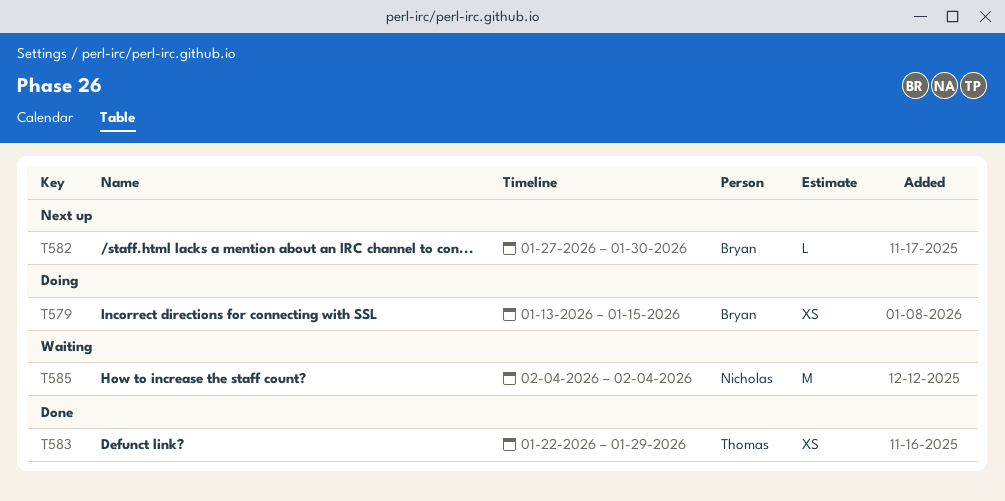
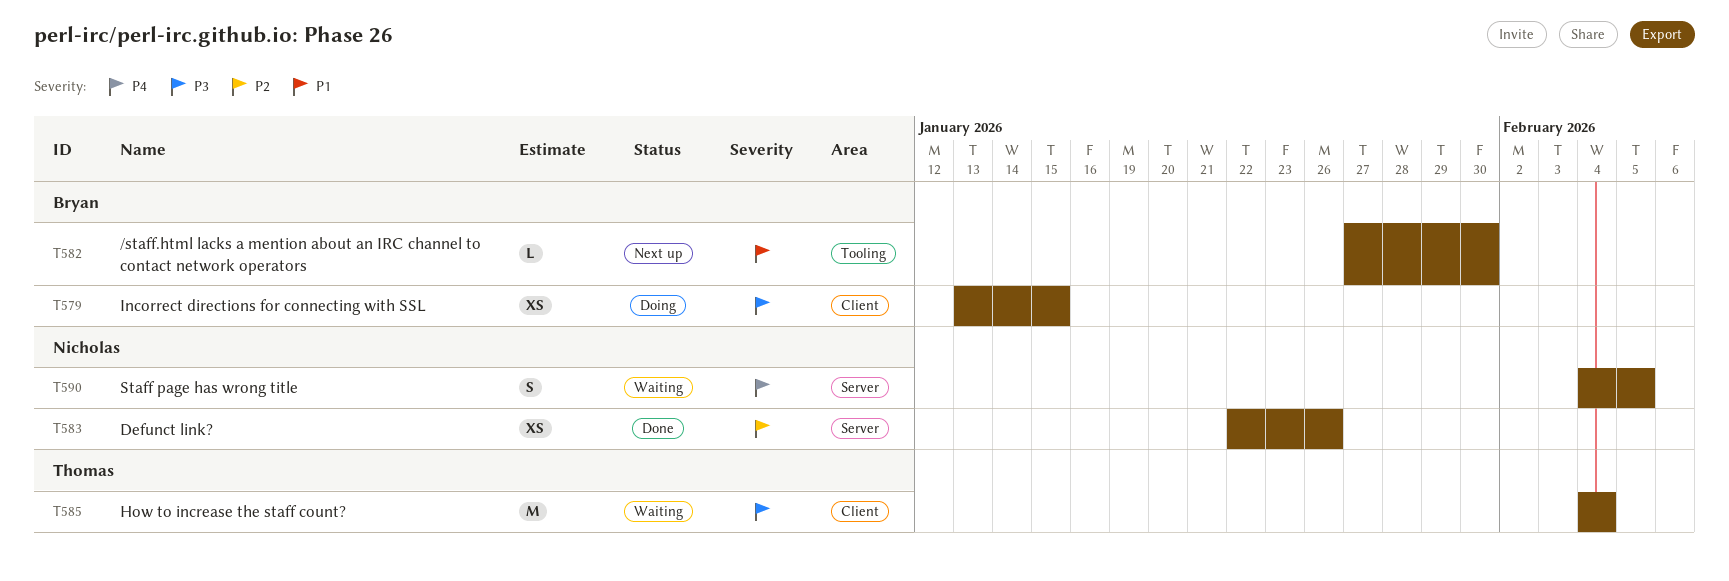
T583, owner: Thomas -> Nicholas
T583, due: Jan 29 -> Jan 26
T585, owner: Nicholas -> Thomas
T590: none -> present

